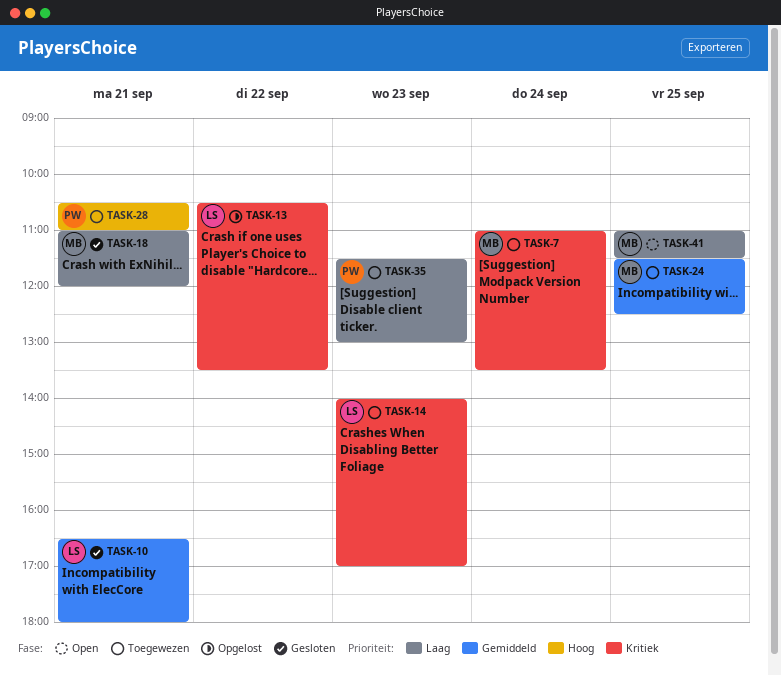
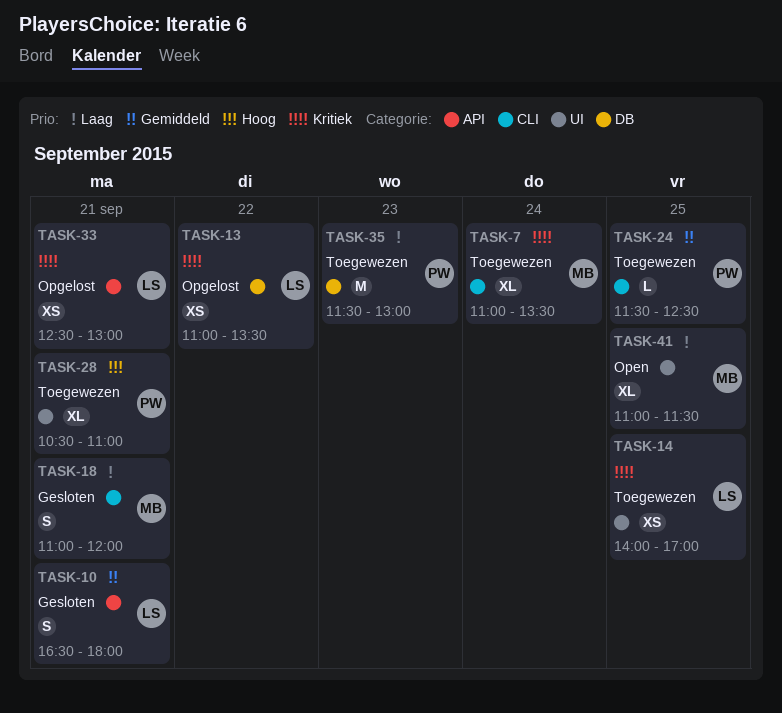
TASK-13, begins: 10:30 -> 11:00
TASK-14, day: Sep 23 -> Sep 25
TASK-24, owner: MB -> PW
TASK-33: none -> present

